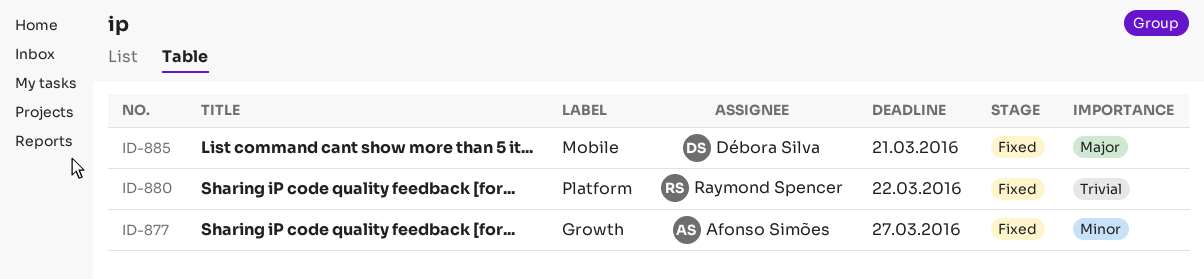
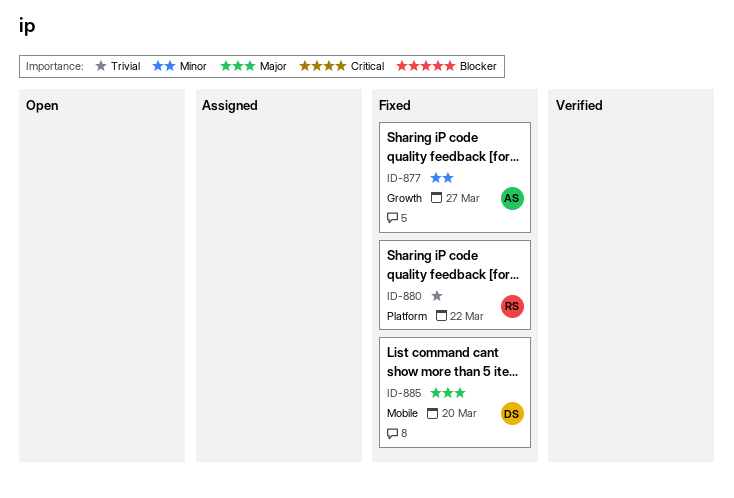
ID-885, due: Mar 21 -> Mar 20

